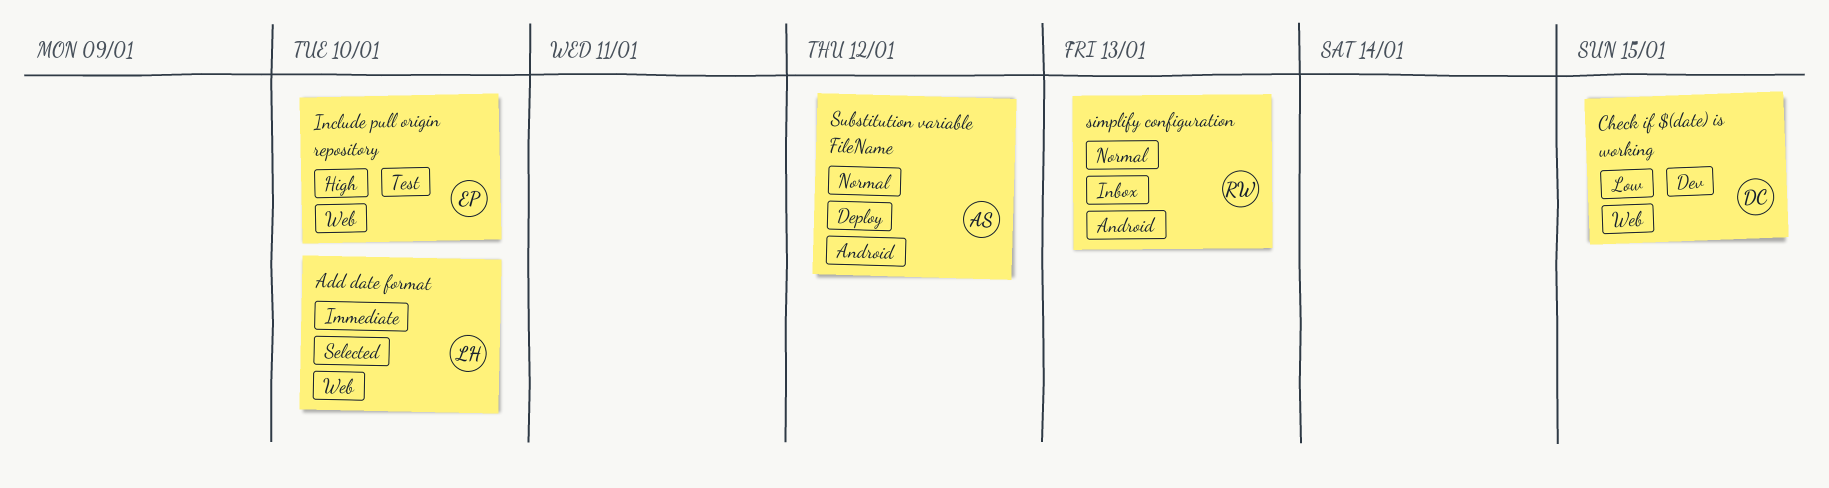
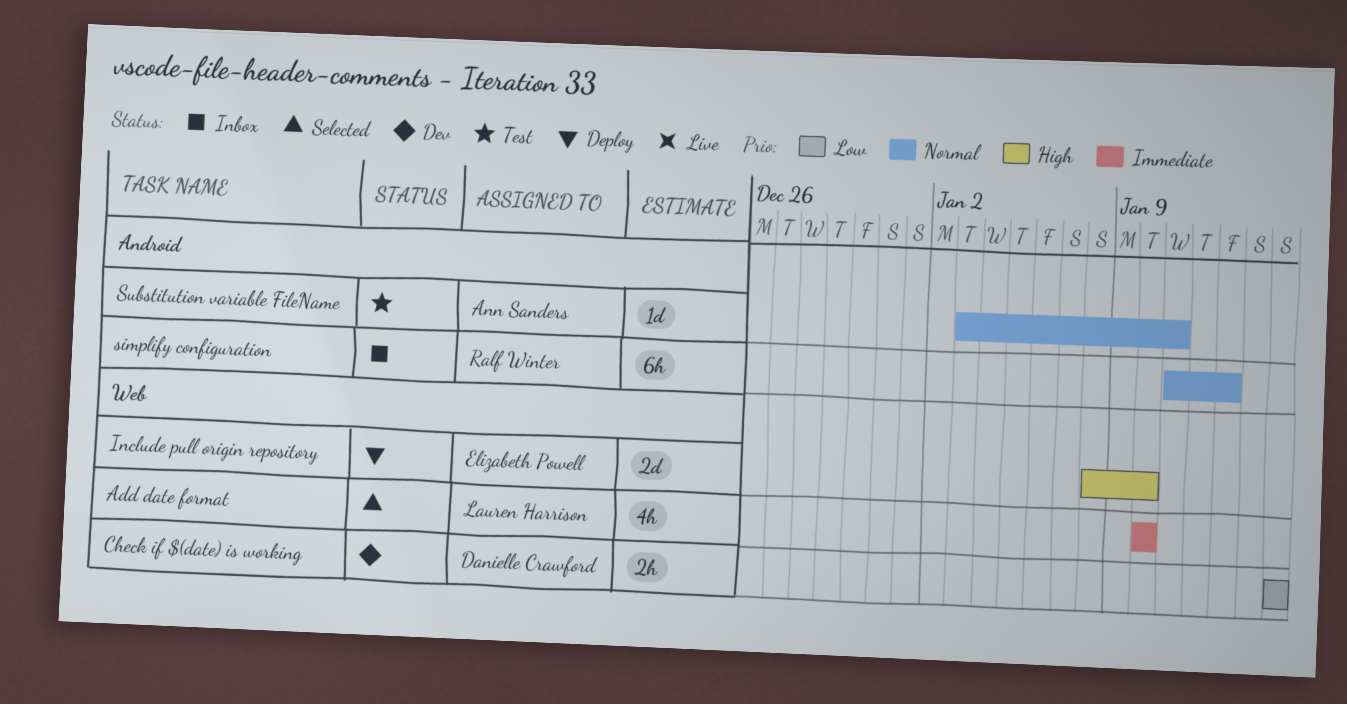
Include pull origin repository, status: Test -> Deploy
Substitution variable FileName, status: Deploy -> Test
Substitution variable FileName, due: Jan 12 -> Jan 11

